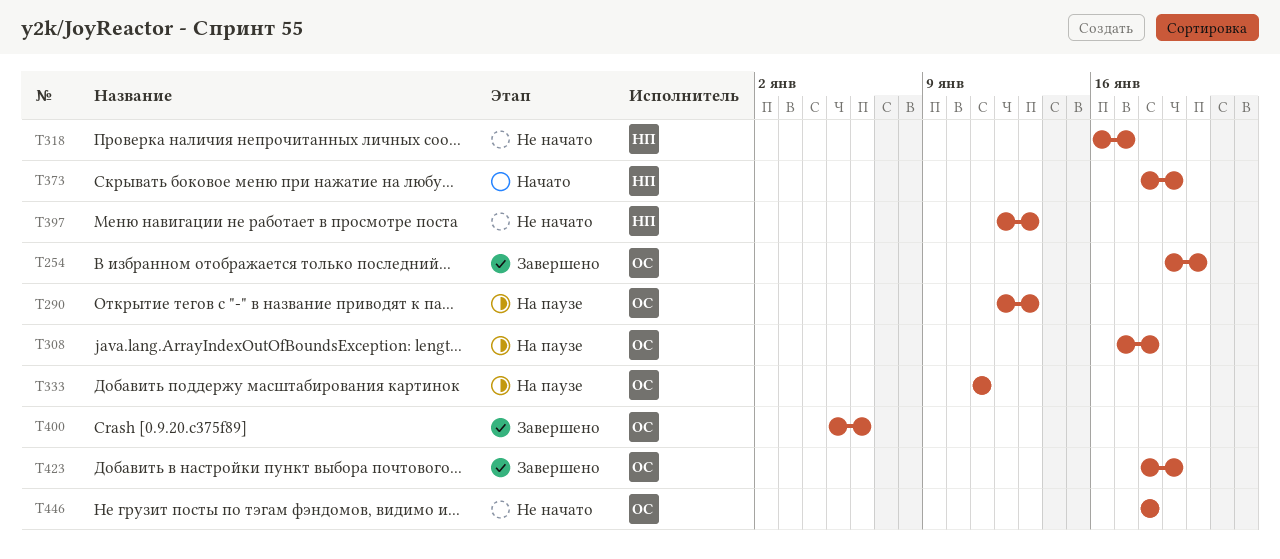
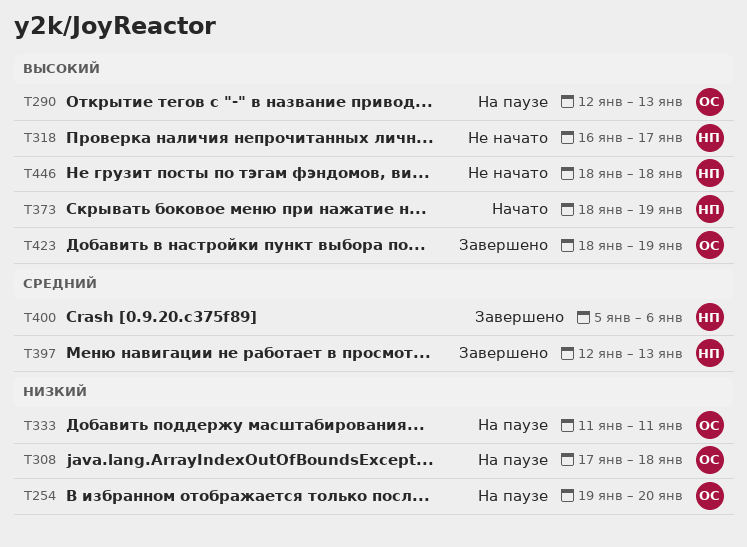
T254, status: Завершено -> На паузе
T397, status: Не начато -> Завершено
T400, owner: ОС -> НП
T446, owner: ОС -> НП

